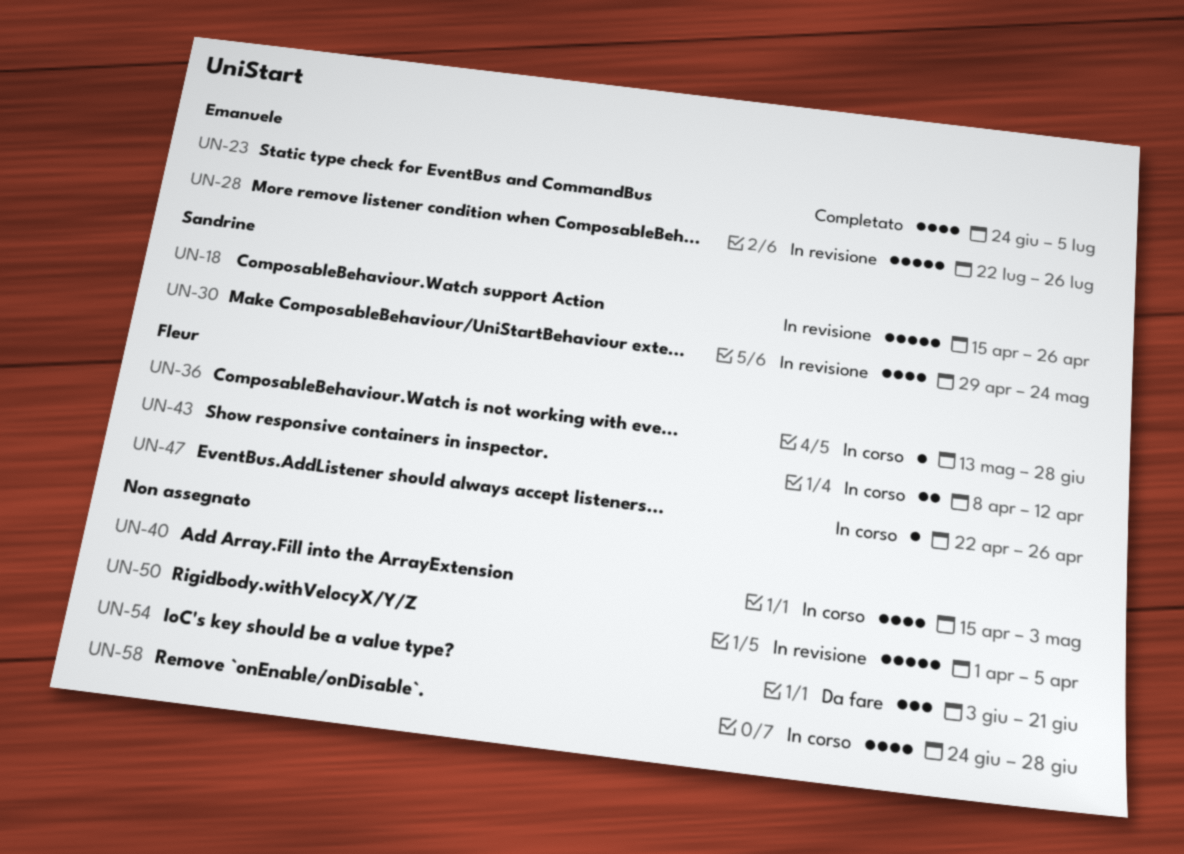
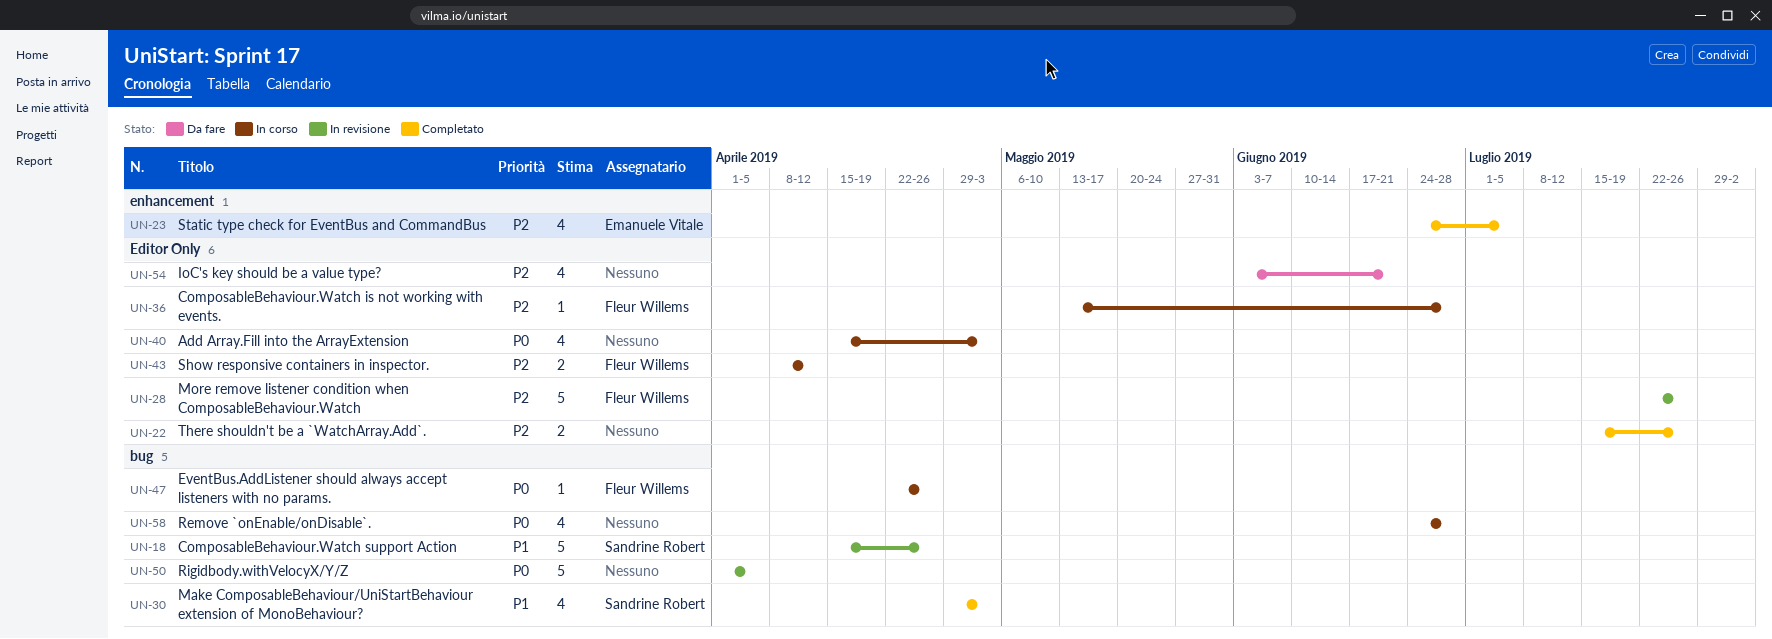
UN-22: none -> present
UN-28, owner: Emanuele Vitale -> Fleur Willems
UN-30, status: In revisione -> Completato
UN-30, due: May 24 -> May 3
UN-54, estimate: 3 -> 4

